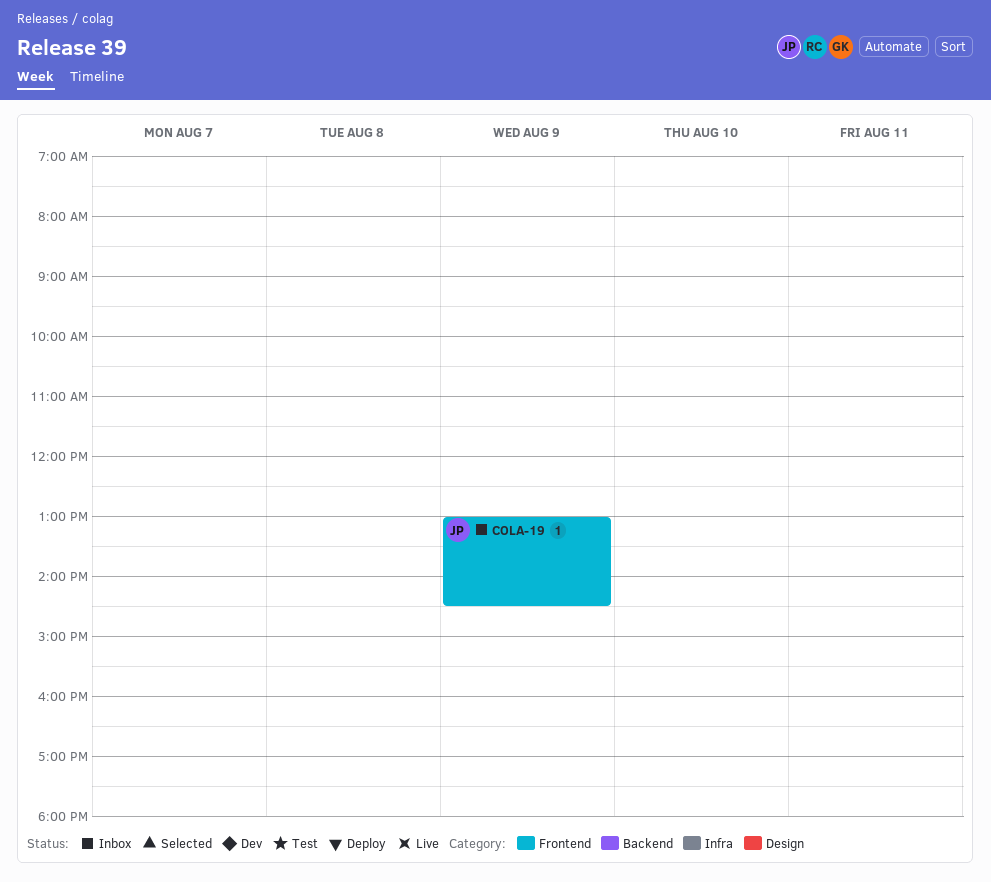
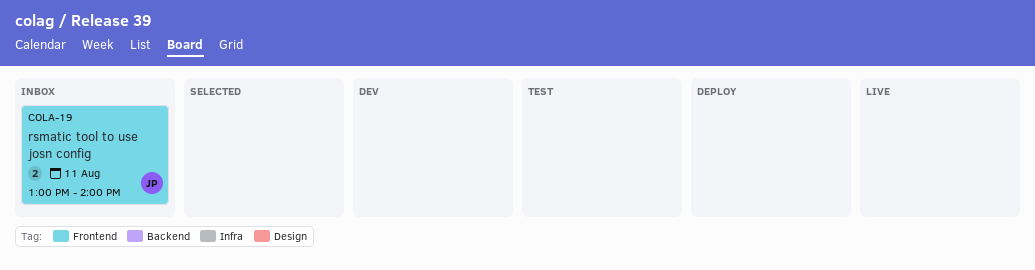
COLA-19, estimate: 1 -> 2
COLA-19, day: Aug 9 -> Aug 11
COLA-19, ends: 14:30 -> 14:00

